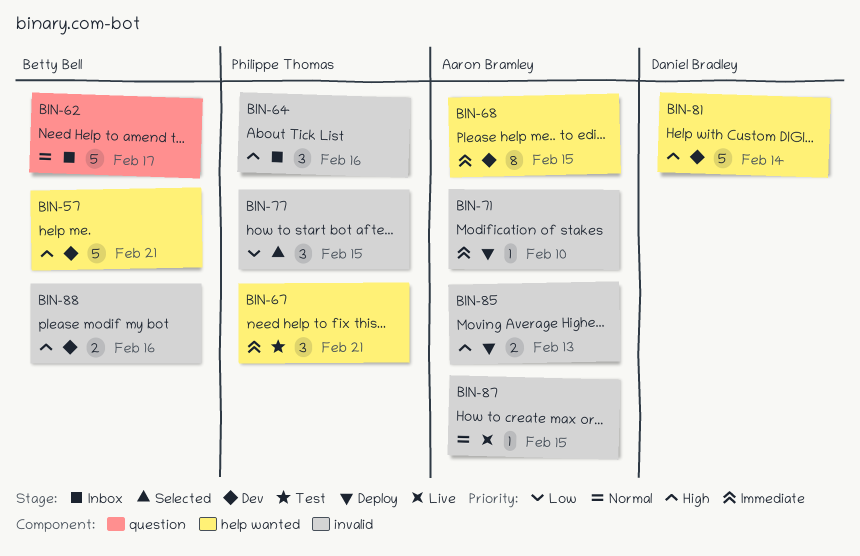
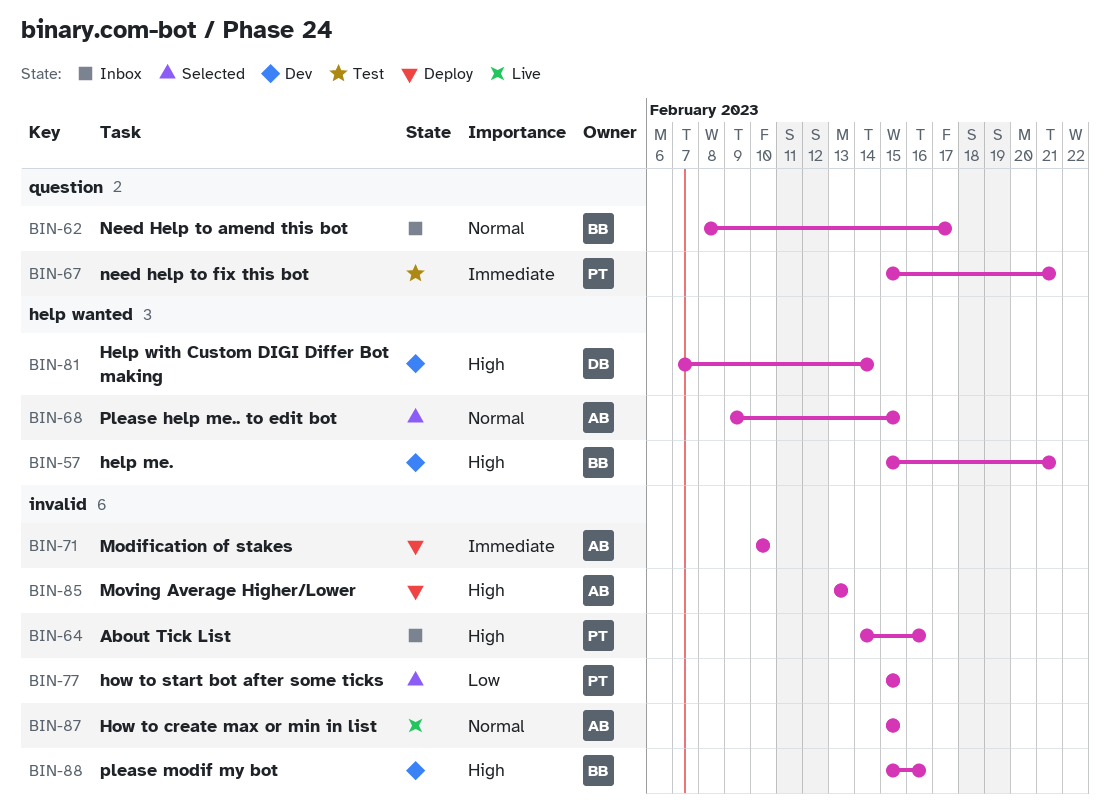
BIN-67, label: help wanted -> question
BIN-68, status: Dev -> Selected
BIN-68, priority: Immediate -> Normal

